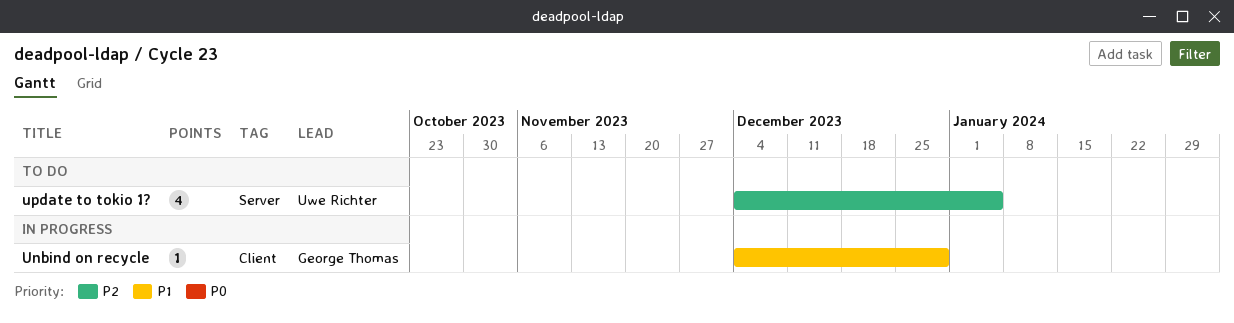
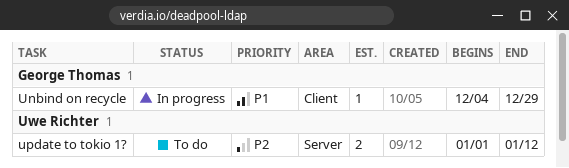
update to tokio 1?, estimate: 4 -> 2
update to tokio 1?, start: Dec 4 -> Jan 1
update to tokio 1?, due: Jan 5 -> Jan 12

